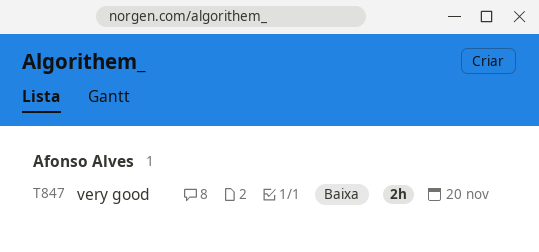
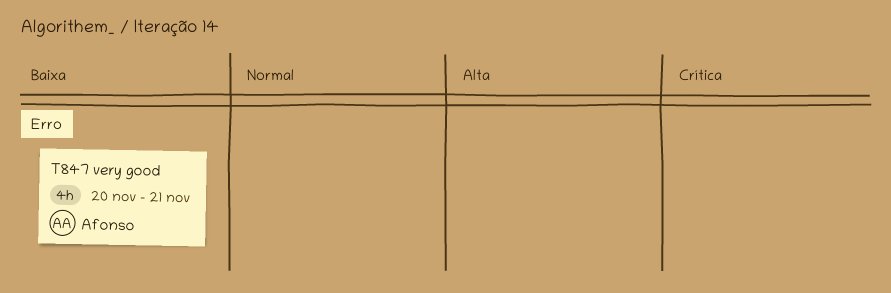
T847, estimate: 2h -> 4h
T847, due: Nov 20 -> Nov 21

